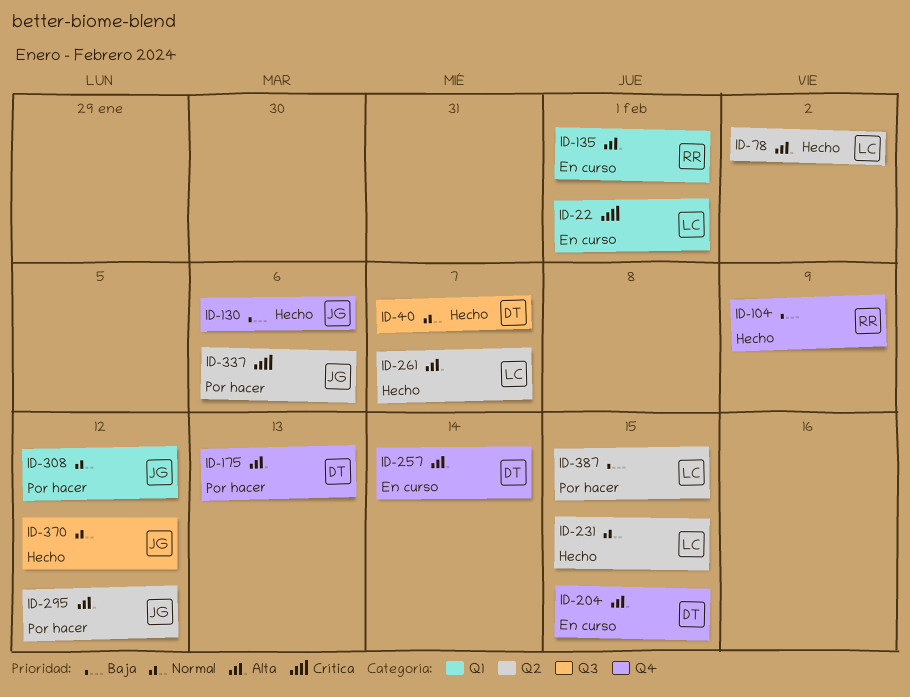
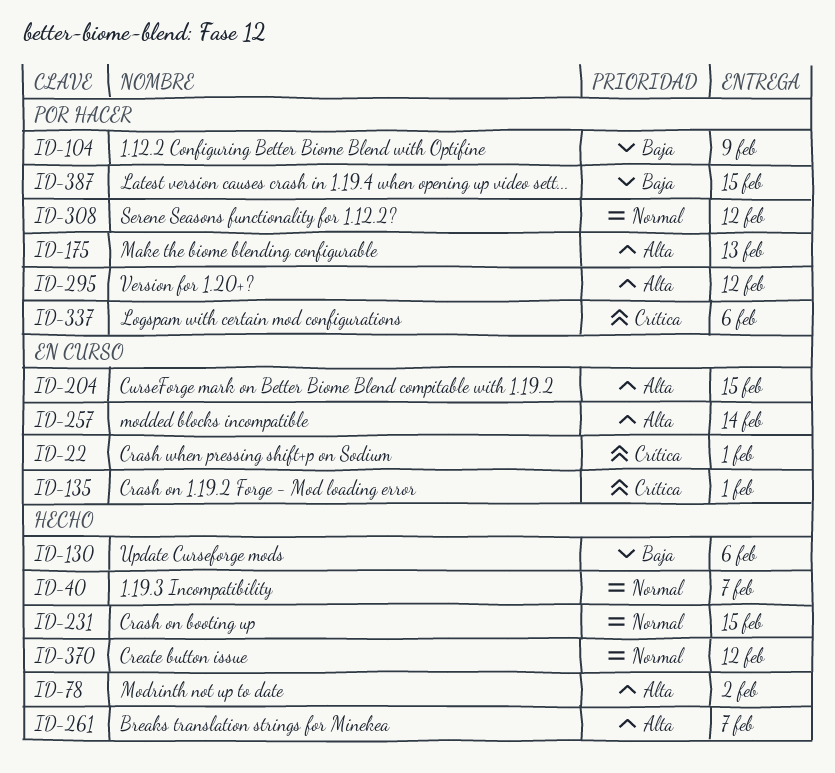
ID-104, status: Hecho -> Por hacer
ID-135, priority: Alta -> Crítica

